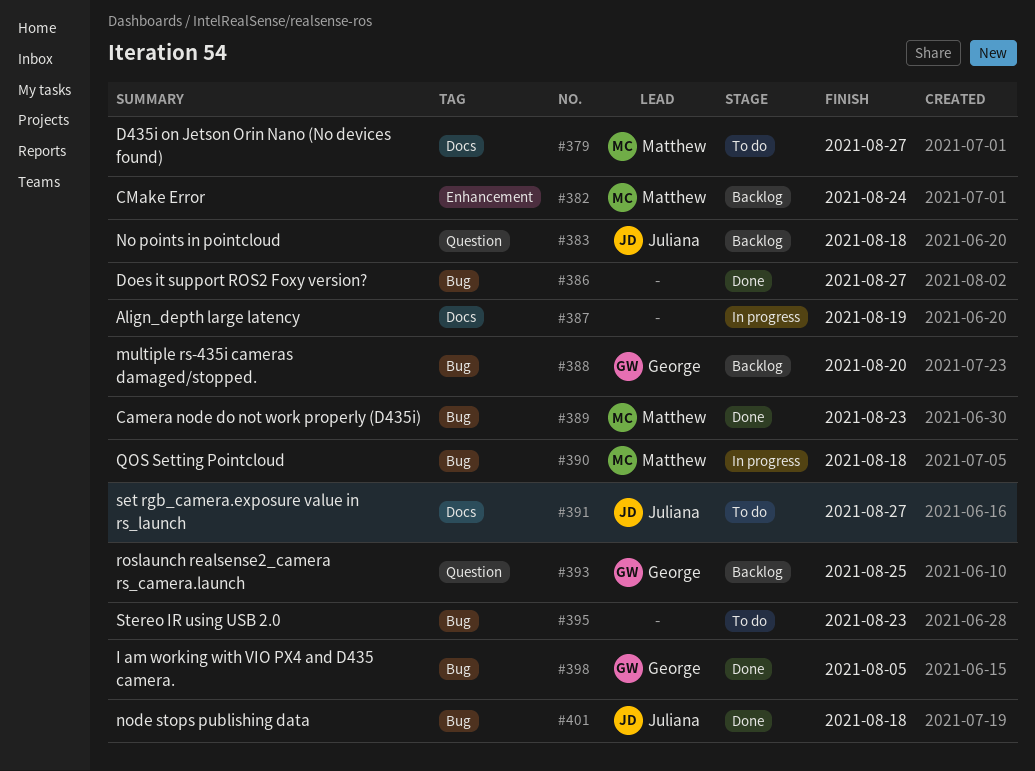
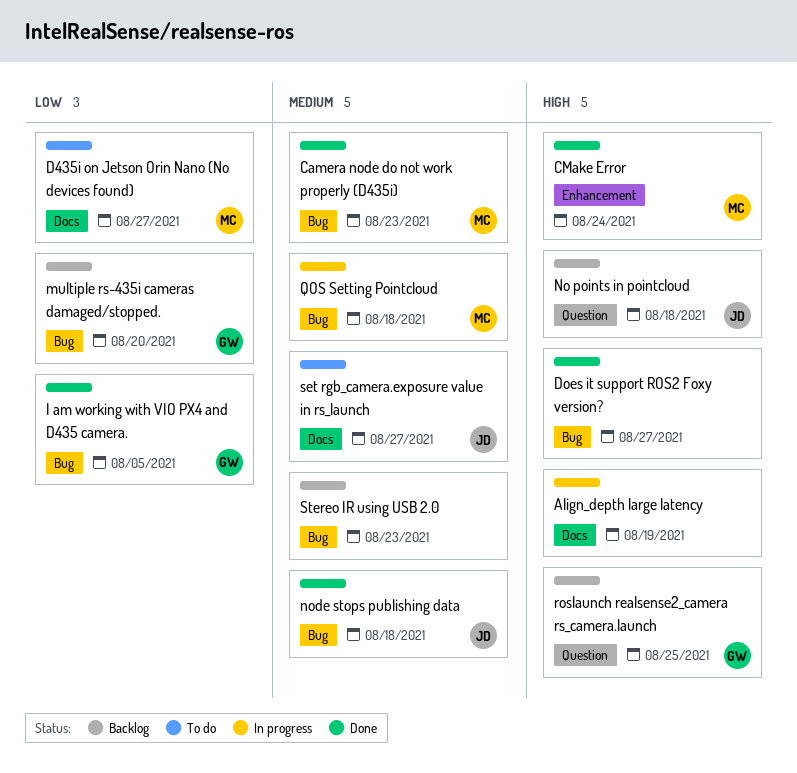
CMake Error, status: Backlog -> Done
Stereo IR using USB 2.0, status: To do -> Backlog

